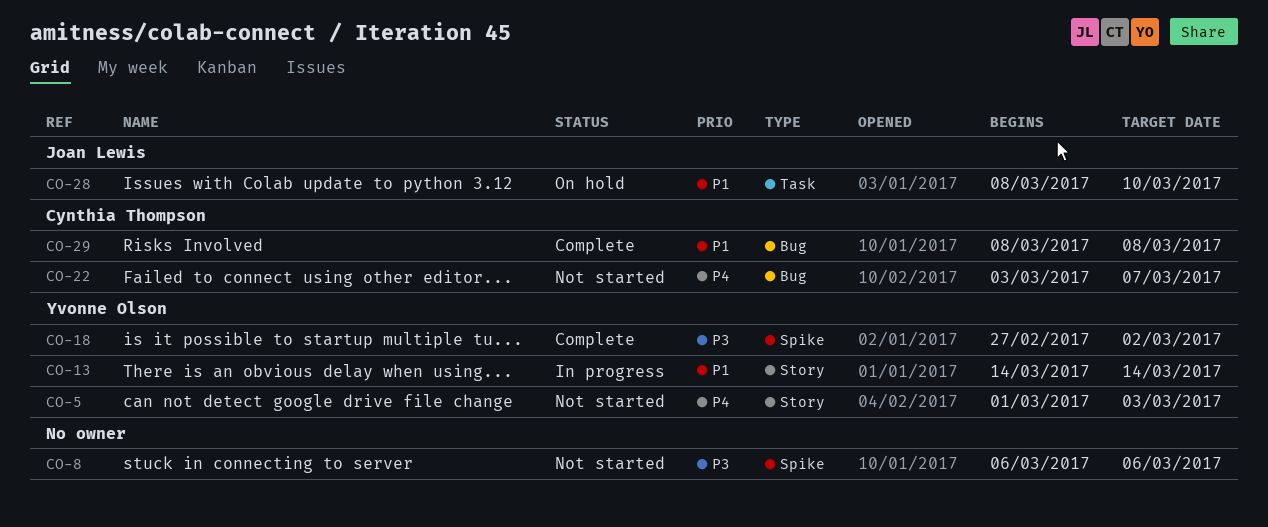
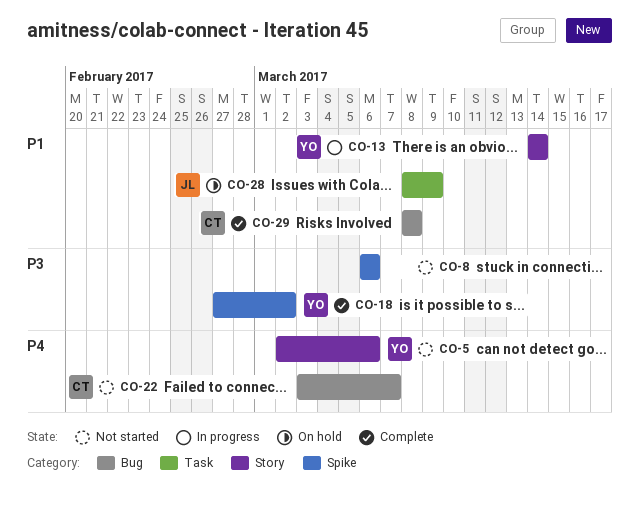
CO-5, start: Mar 1 -> Mar 2
CO-5, due: Mar 3 -> Mar 6
CO-28, due: Mar 10 -> Mar 9

